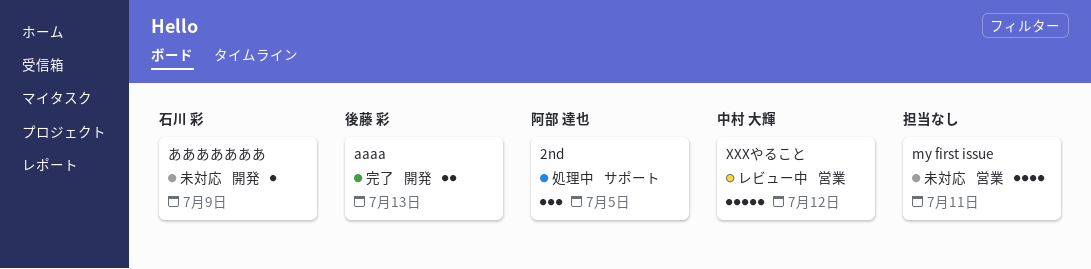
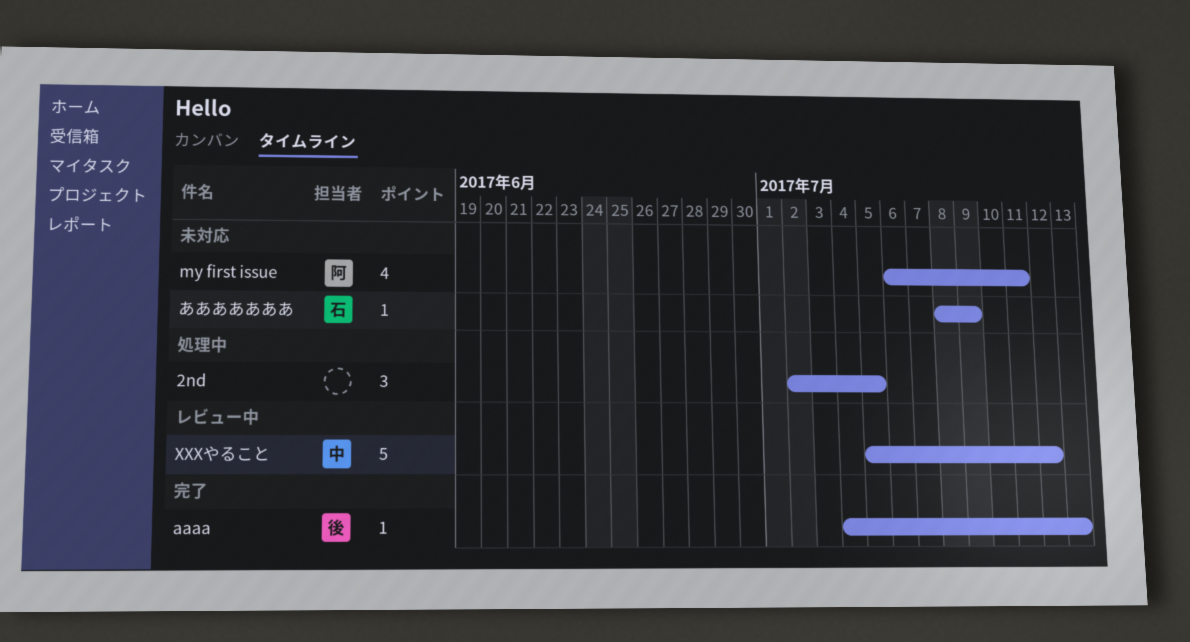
2nd, owner: 阿部 達也 -> none
aaaa, estimate: 2 -> 1
my first issue, owner: none -> 阿部 達也

